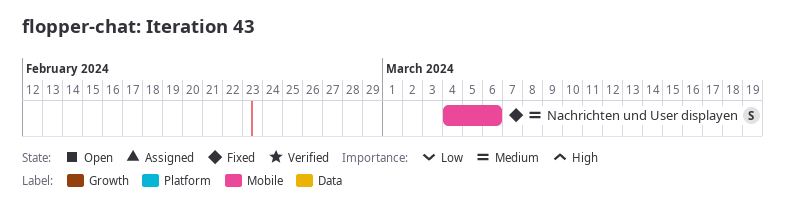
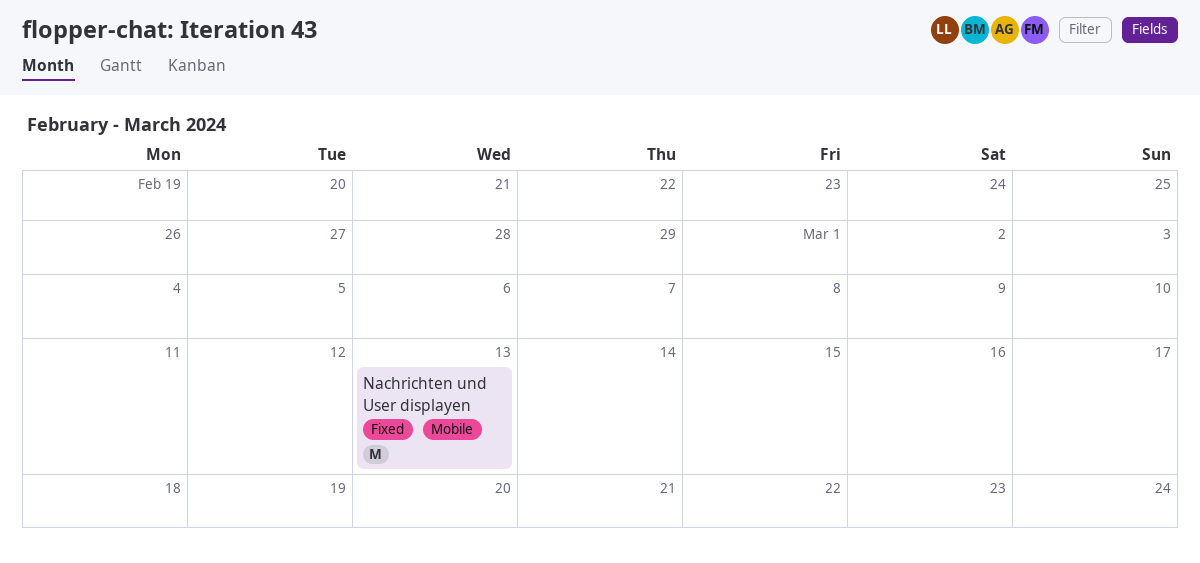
Nachrichten und User displayen, estimate: S -> M
Nachrichten und User displayen, due: Mar 6 -> Mar 13

